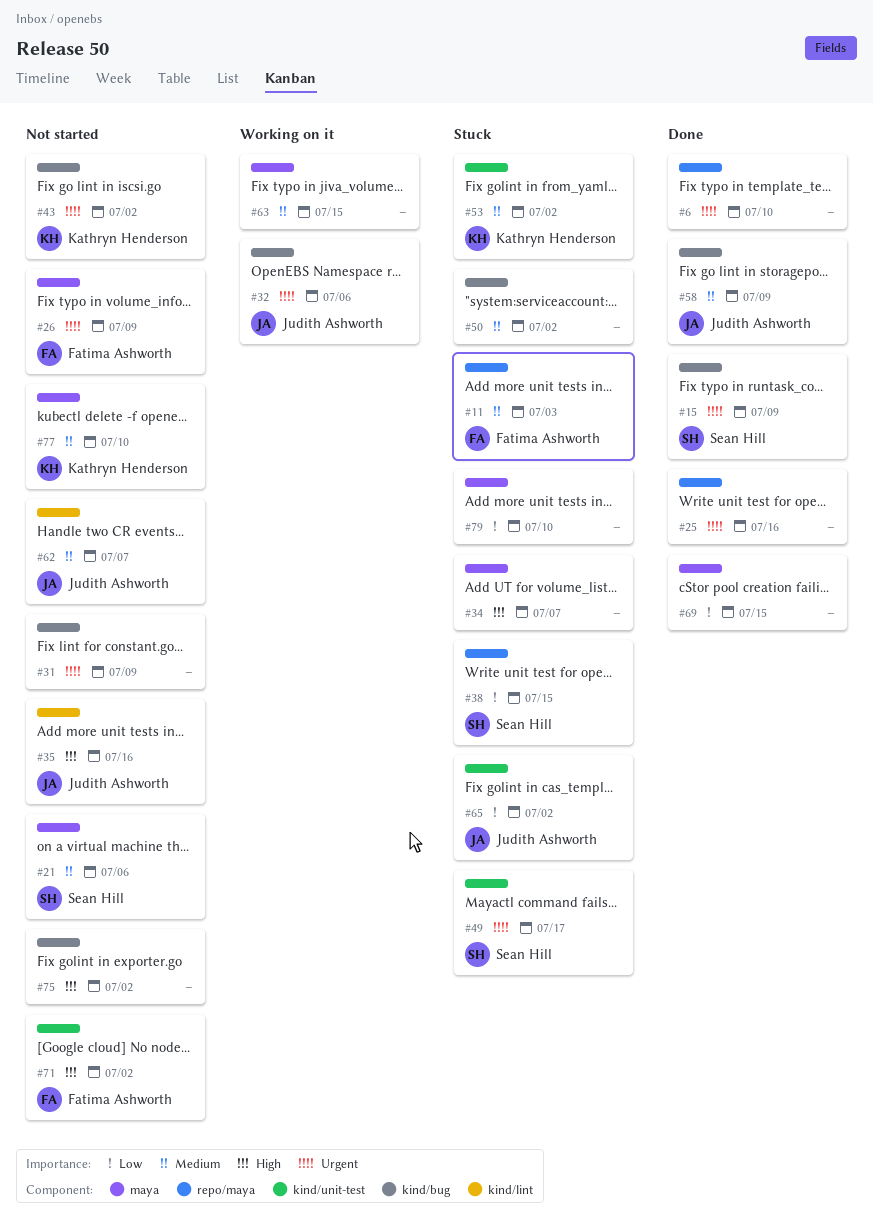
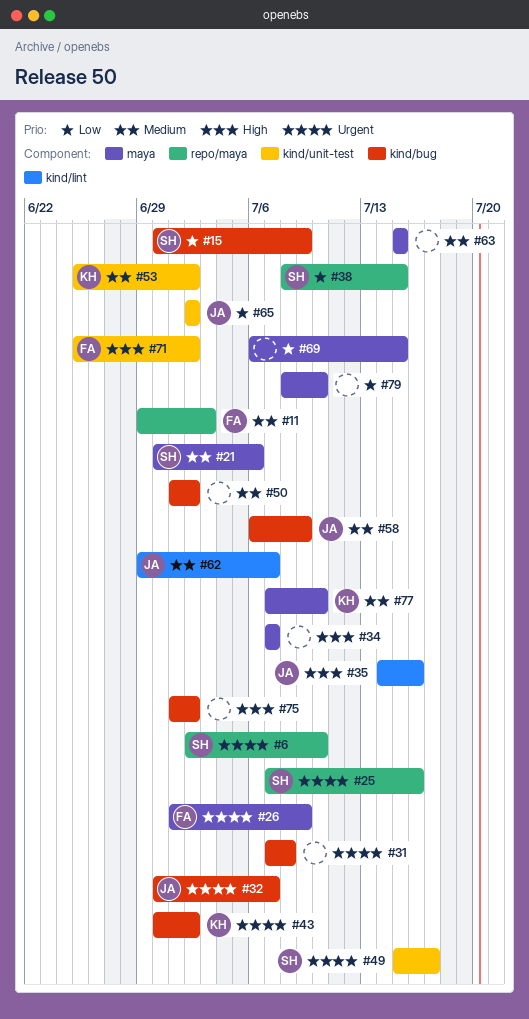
#6, owner: none -> Sean Hill
#15, priority: Urgent -> Low
#25, owner: none -> Sean Hill
#31, due: Jul 9 -> Jul 8
#32, due: Jul 6 -> Jul 7

